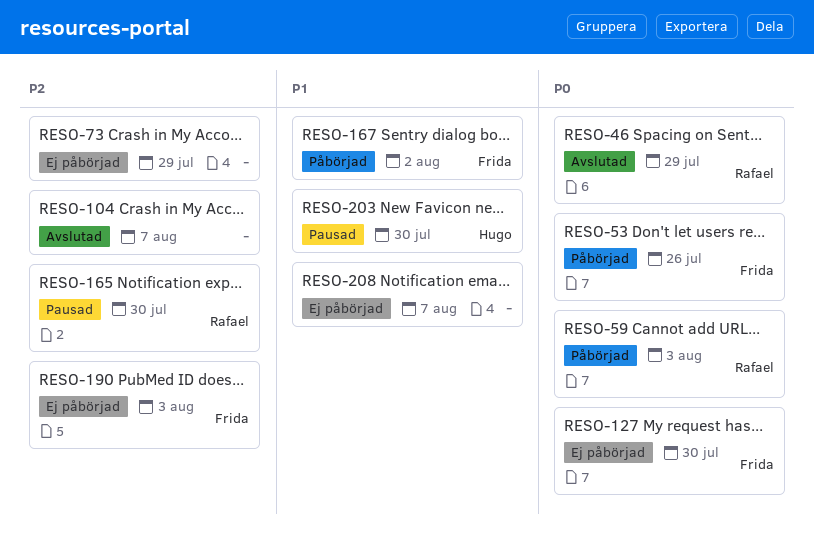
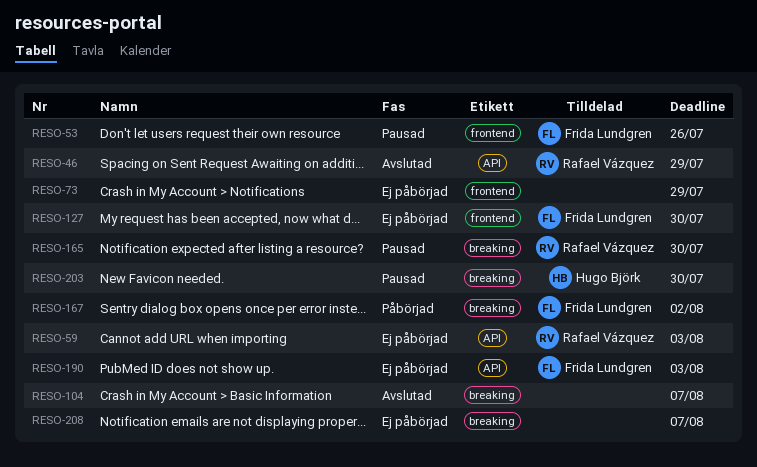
RESO-53, status: Påbörjad -> Pausad
RESO-59, status: Påbörjad -> Ej påbörjad

